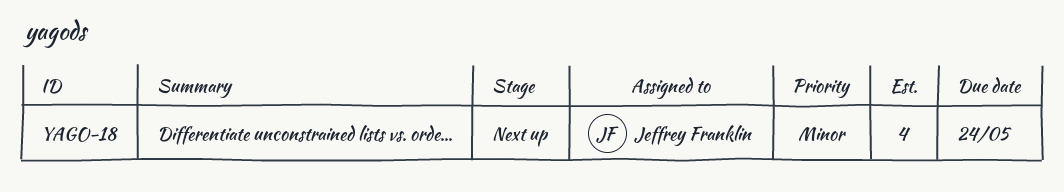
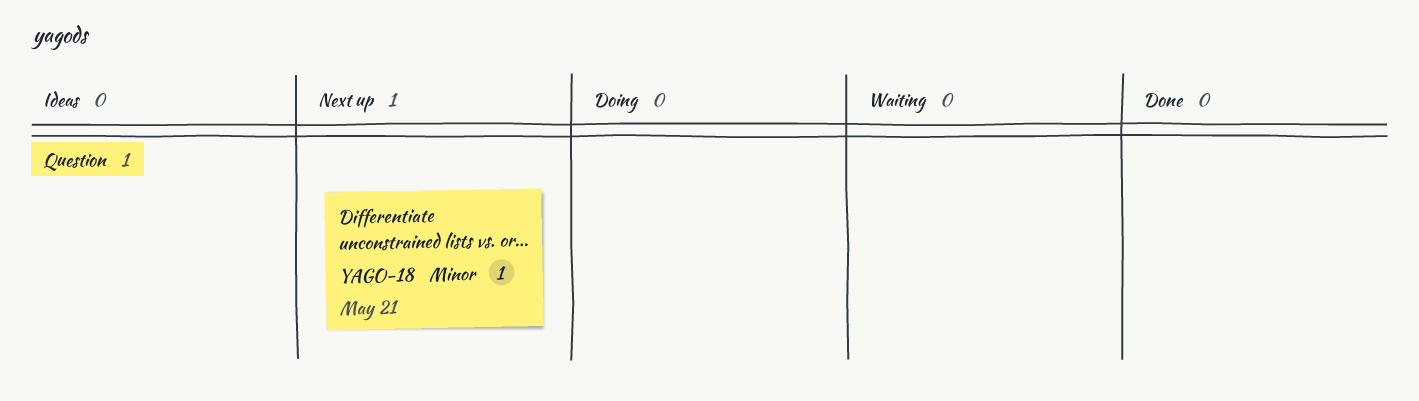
YAGO-18, estimate: 4 -> 1
YAGO-18, due: May 24 -> May 21

